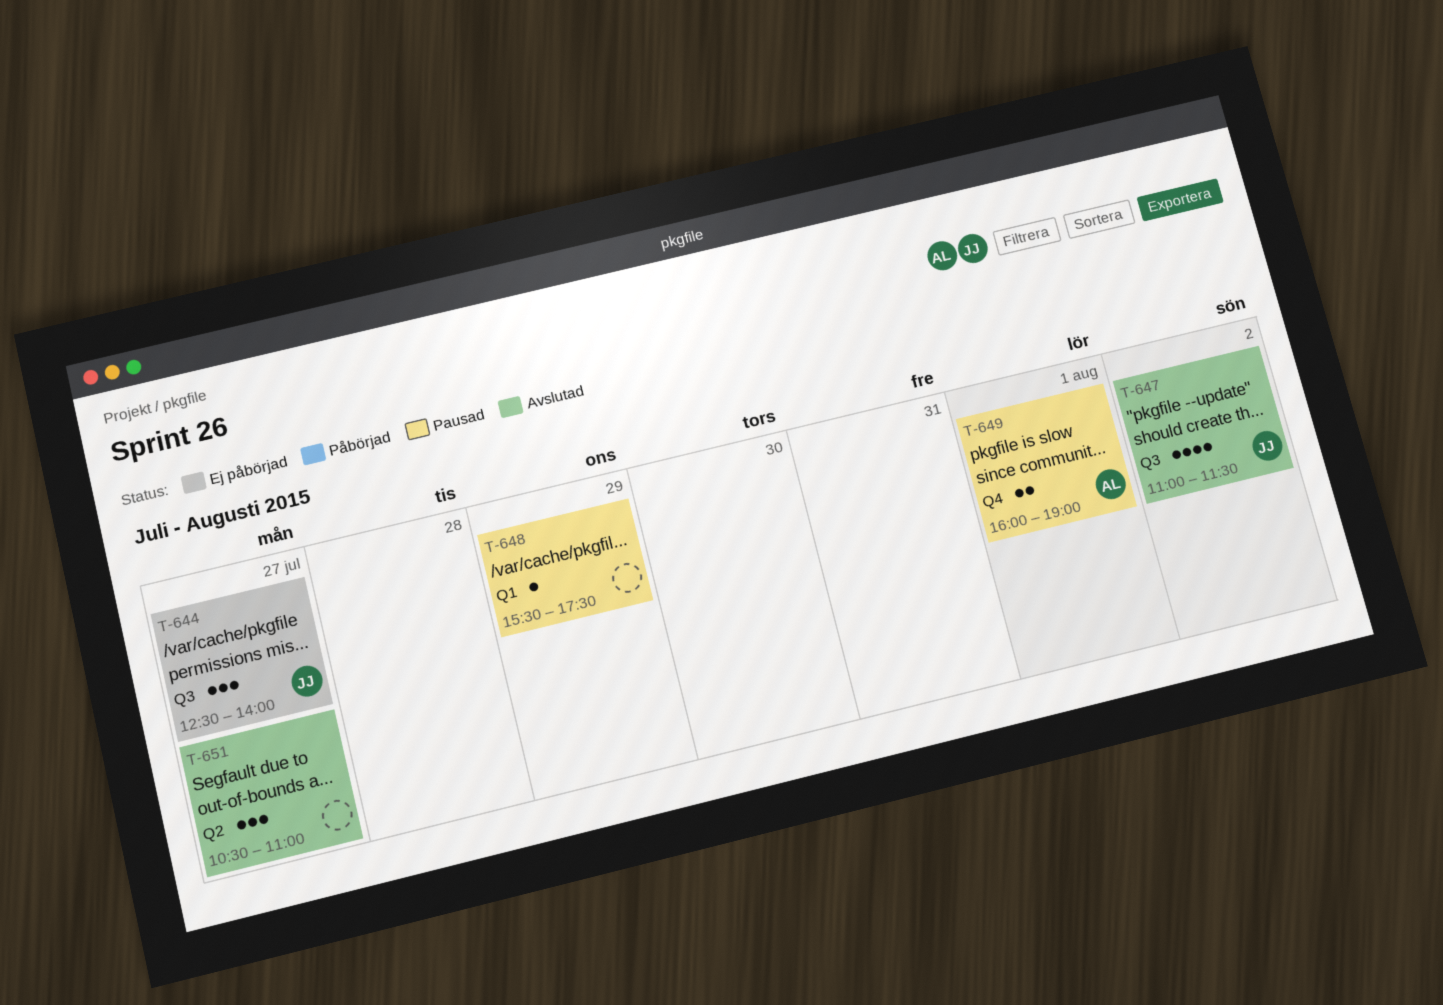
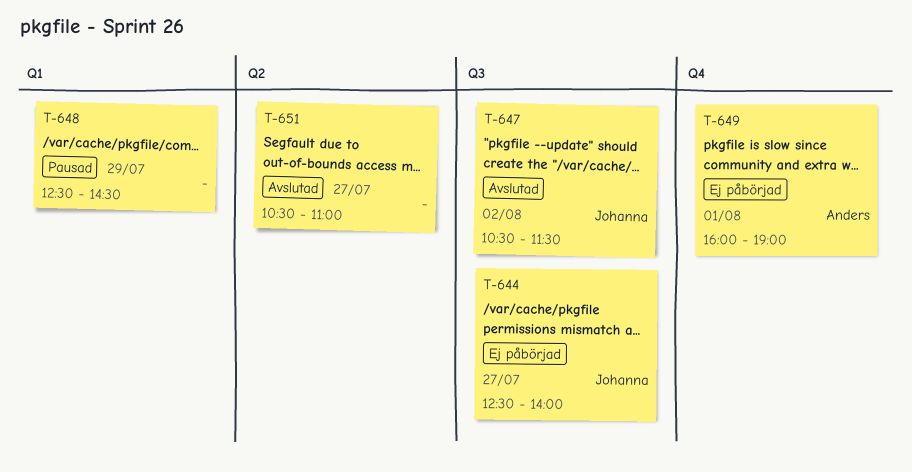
T-647, begins: 11:00 -> 10:30
T-648, begins: 15:30 -> 12:30
T-648, ends: 17:30 -> 14:30
T-649, status: Pausad -> Ej påbörjad

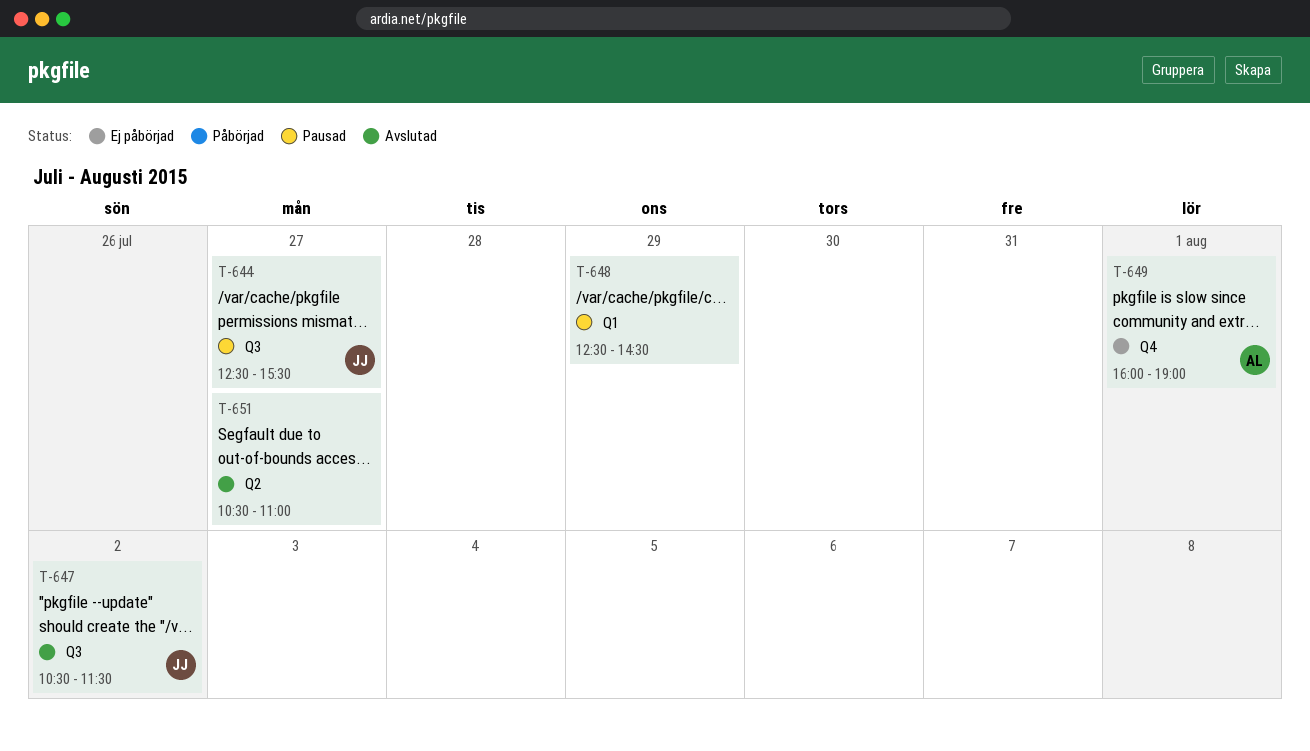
T-644, status: Ej påbörjad -> Pausad
T-644, ends: 14:00 -> 15:30

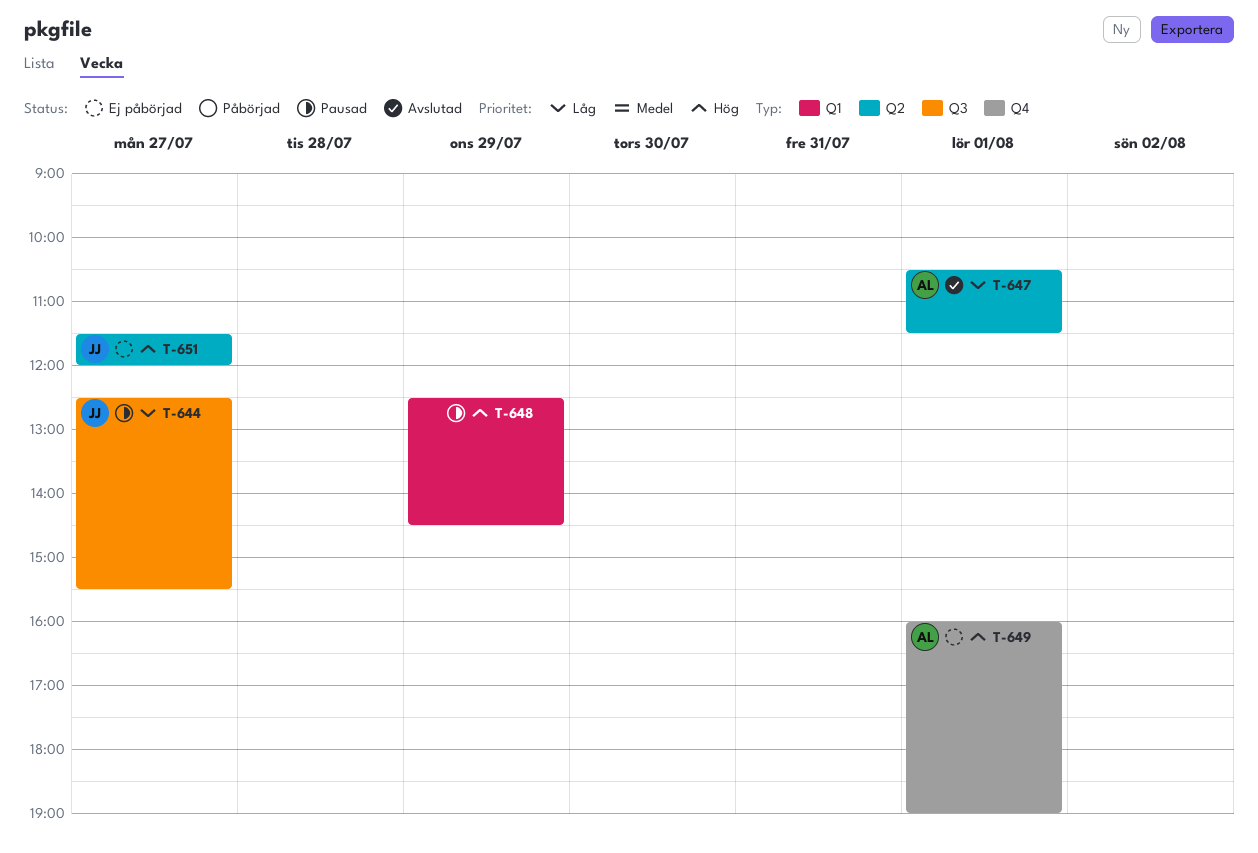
T-647, owner: JJ -> AL
T-647, label: Q3 -> Q2
T-647, day: Aug 2 -> Aug 1
T-651, status: Avslutad -> Ej påbörjad
T-651, owner: none -> JJ
T-651, begins: 10:30 -> 11:30
T-651, ends: 11:00 -> 12:00

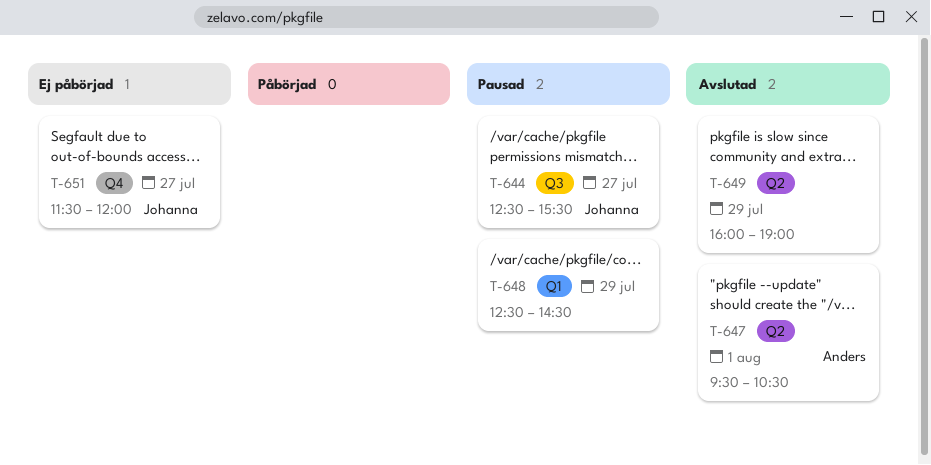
T-647, begins: 10:30 -> 09:30
T-647, ends: 11:30 -> 10:30
T-649, status: Ej påbörjad -> Avslutad
T-649, owner: Anders -> none
T-649, label: Q4 -> Q2
T-649, day: Aug 1 -> Jul 29
T-651, label: Q2 -> Q4

